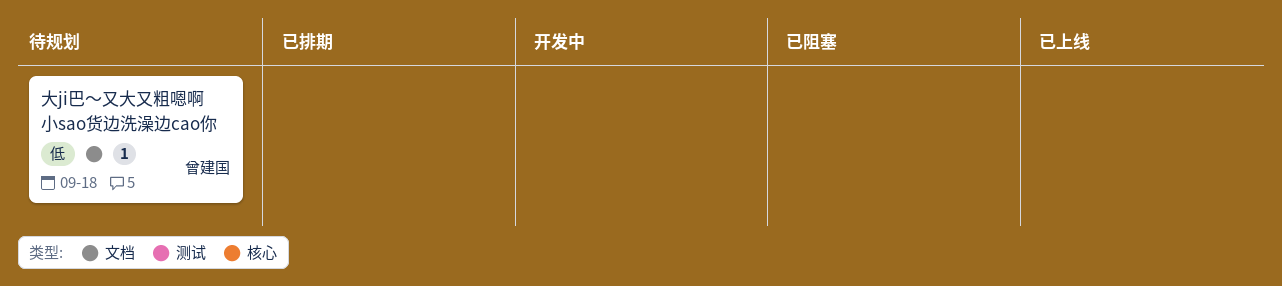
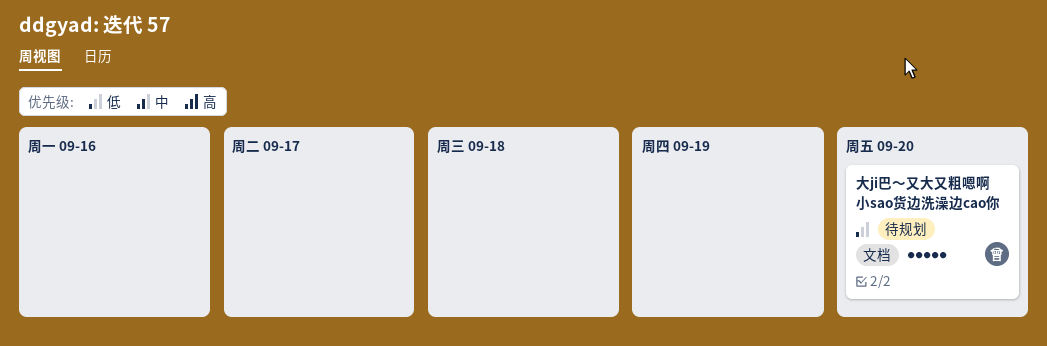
大ji巴～又大又粗嗯啊小sao货边洗澡边cao你, estimate: 1 -> 5
大ji巴～又大又粗嗯啊小sao货边洗澡边cao你, due: Sep 18 -> Sep 20

